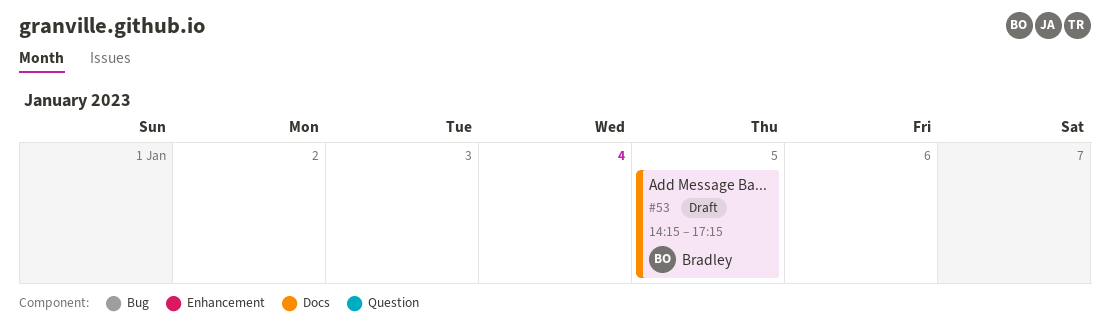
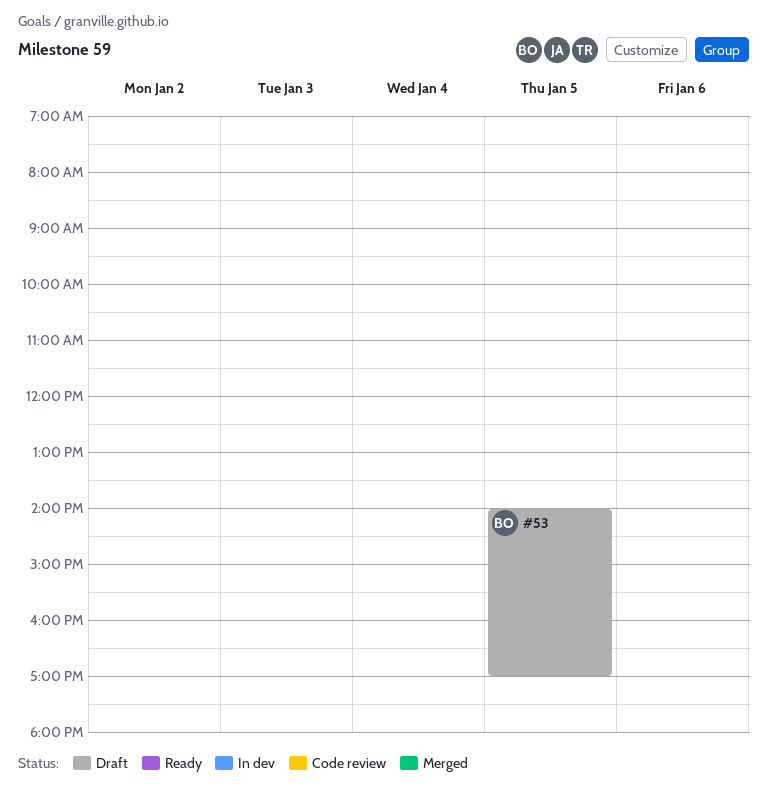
#53, begins: 14:15 -> 14:00
#53, ends: 17:15 -> 17:00

